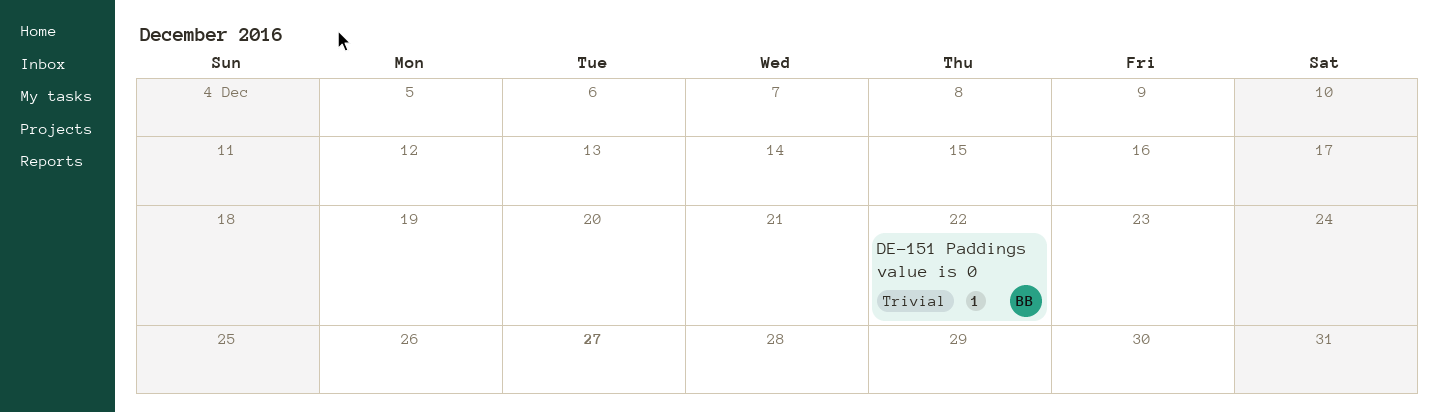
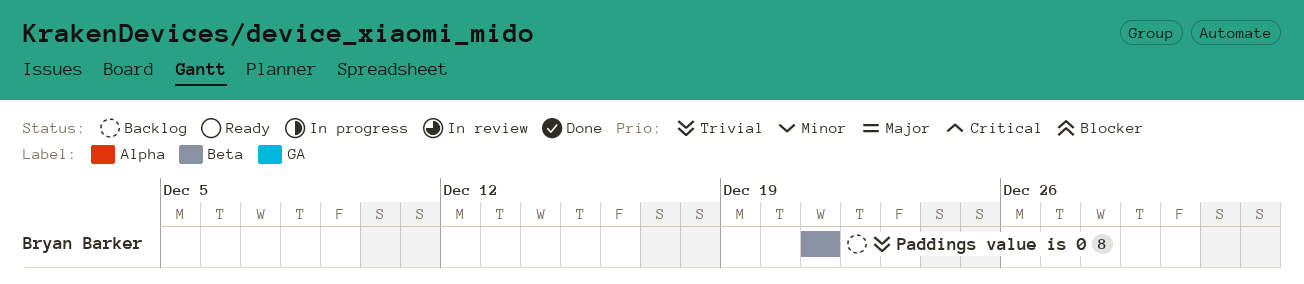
Paddings value is 0, estimate: 1 -> 8
Paddings value is 0, due: Dec 22 -> Dec 21

